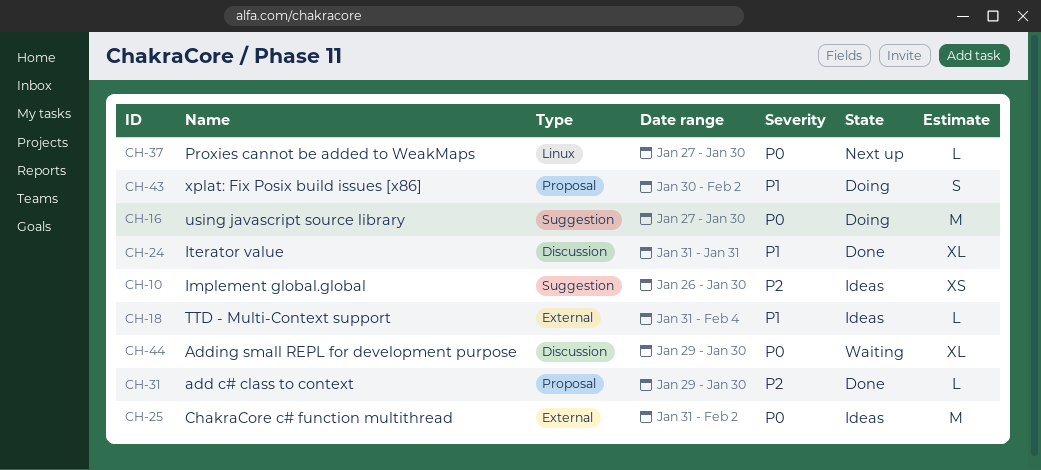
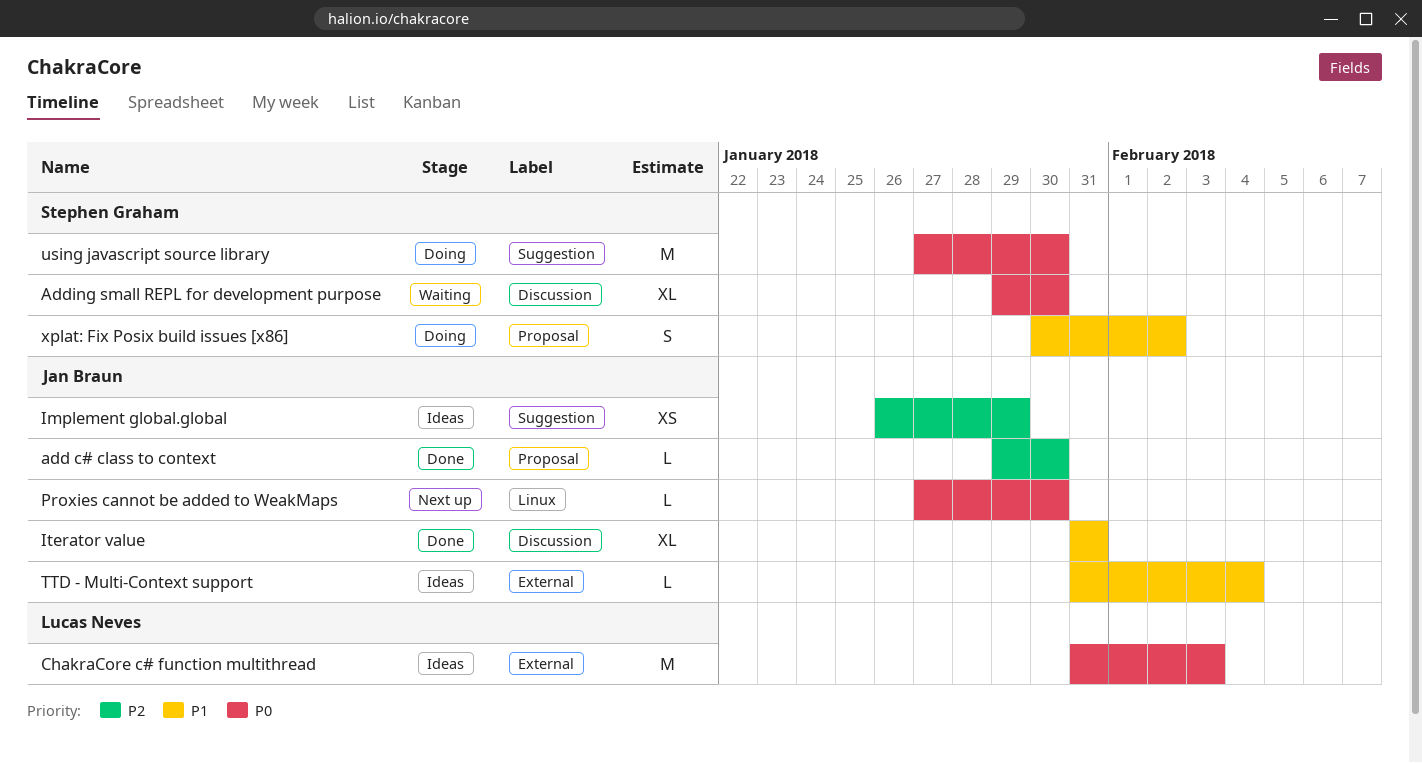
ChakraCore c# function multithread, due: Feb 2 -> Feb 3
Implement global.global, due: Jan 30 -> Jan 29

